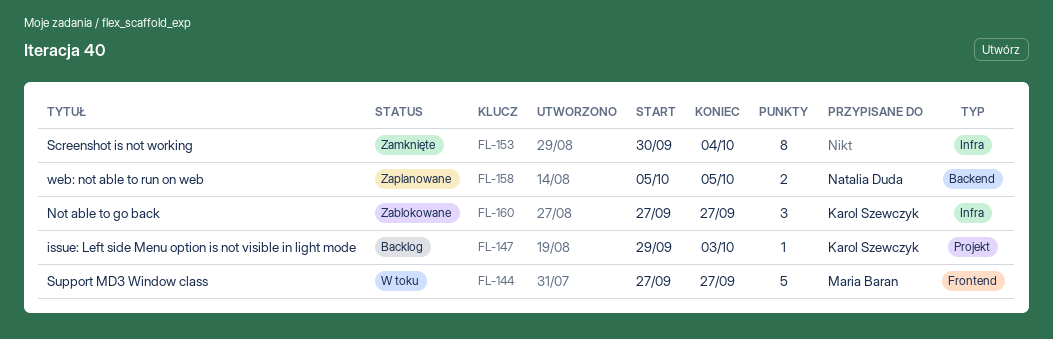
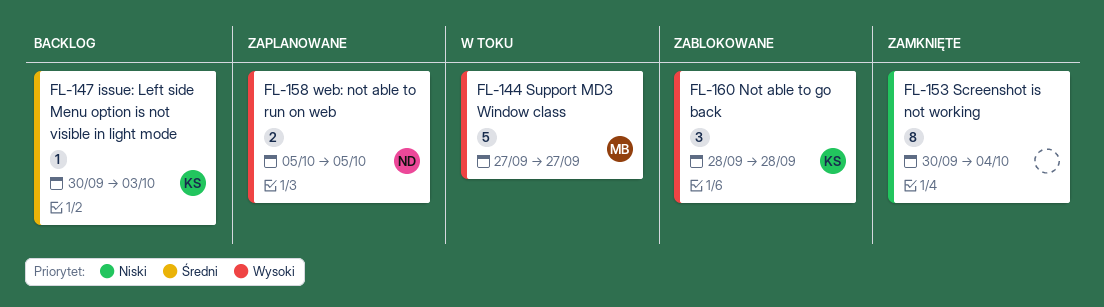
FL-147, start: Sep 29 -> Sep 30
FL-160, start: Sep 27 -> Sep 28
FL-160, due: Sep 27 -> Sep 28

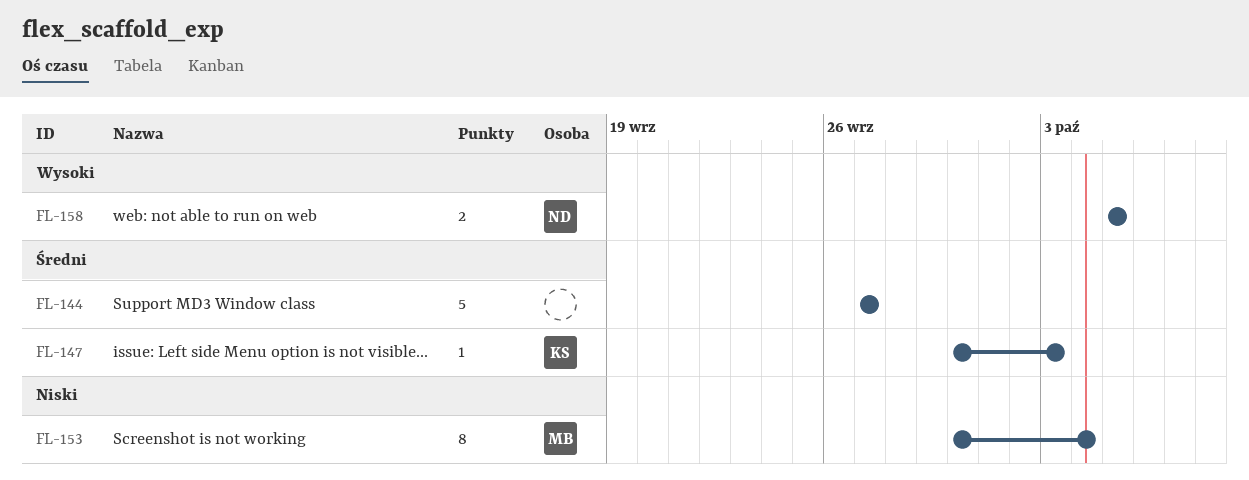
FL-144, owner: MB -> none
FL-144, priority: Wysoki -> Średni
FL-153, owner: none -> MB
FL-160: present -> none

